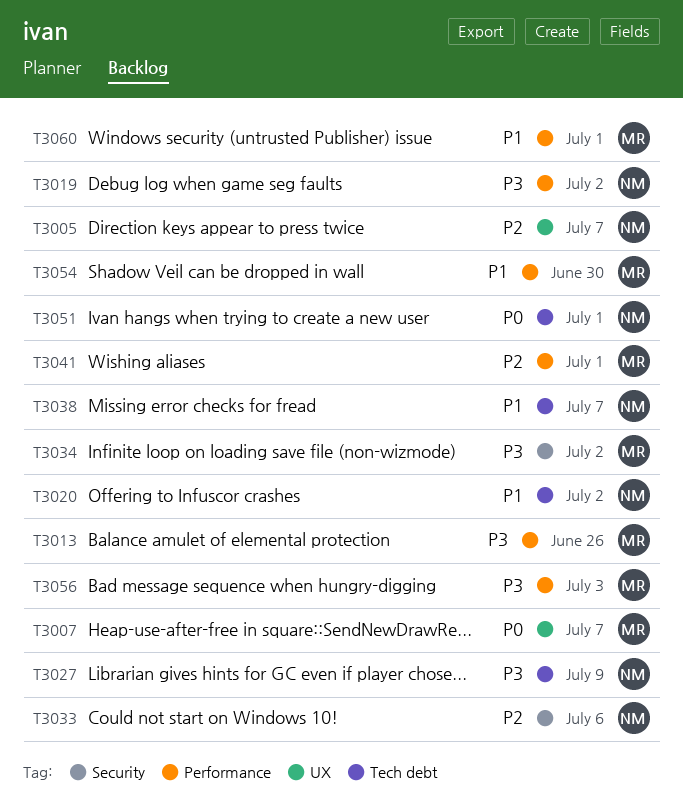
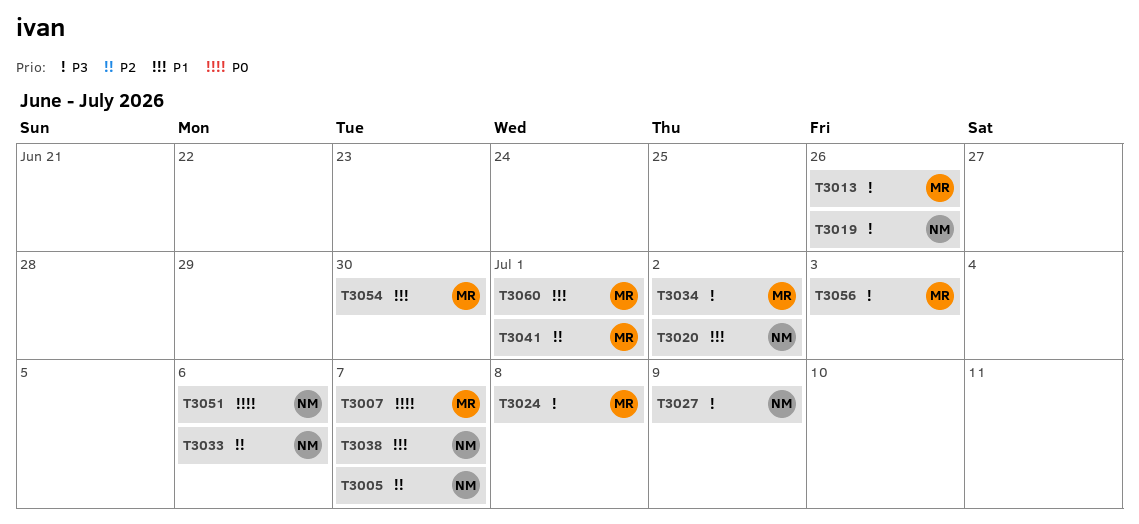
T3019, due: Jul 2 -> Jun 26
T3024: none -> present
T3051, due: Jul 1 -> Jul 6

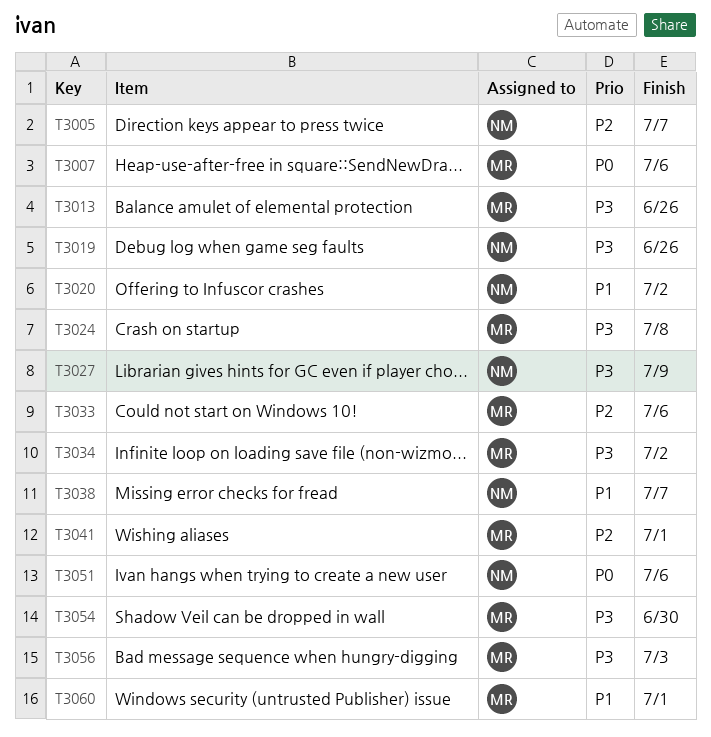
T3007, due: Jul 7 -> Jul 6
T3033, owner: NM -> MR
T3054, priority: P1 -> P3

